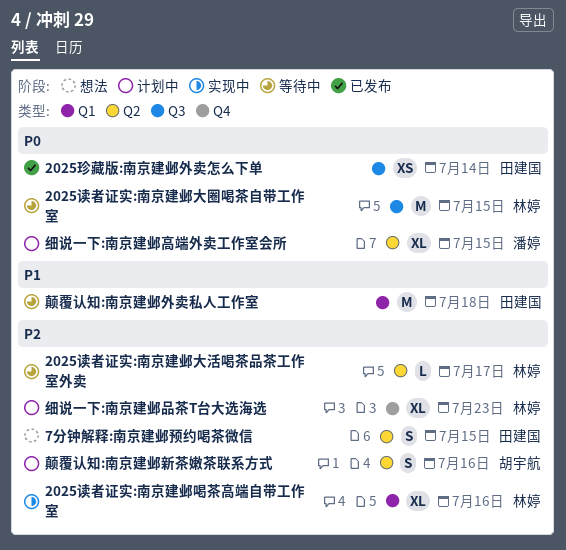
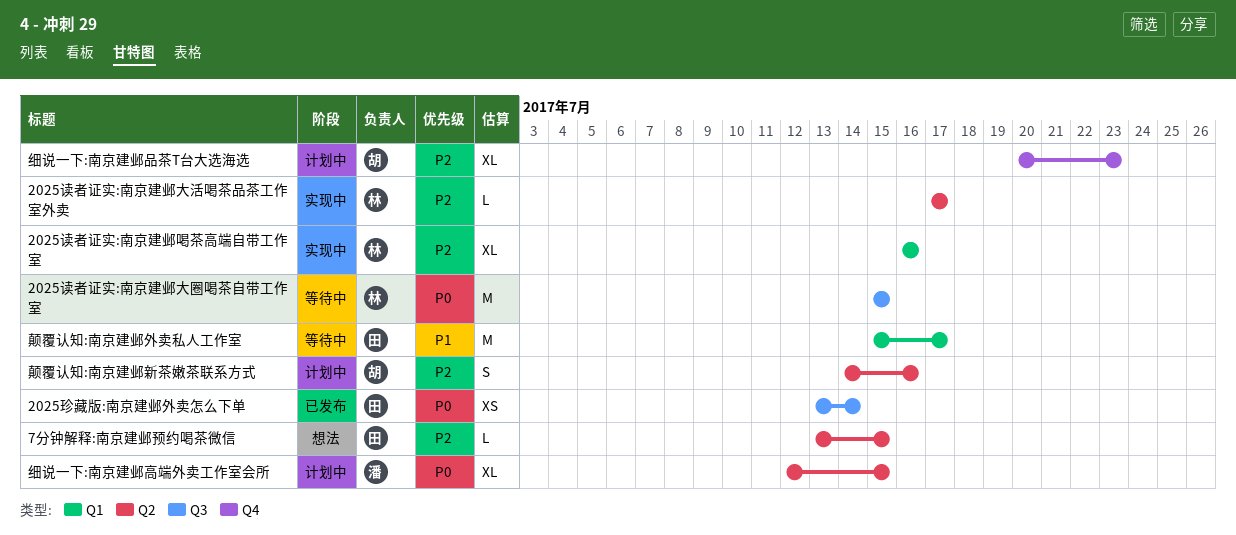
2025读者证实:南京建邺大活喝茶品茶工作室外卖, status: 等待中 -> 实现中
7分钟解释:南京建邺预约喝茶微信, estimate: S -> L
细说一下:南京建邺品茶T台大选海选, owner: 林婷 -> 胡宇航
颠覆认知:南京建邺外卖私人工作室, due: Jul 18 -> Jul 17

